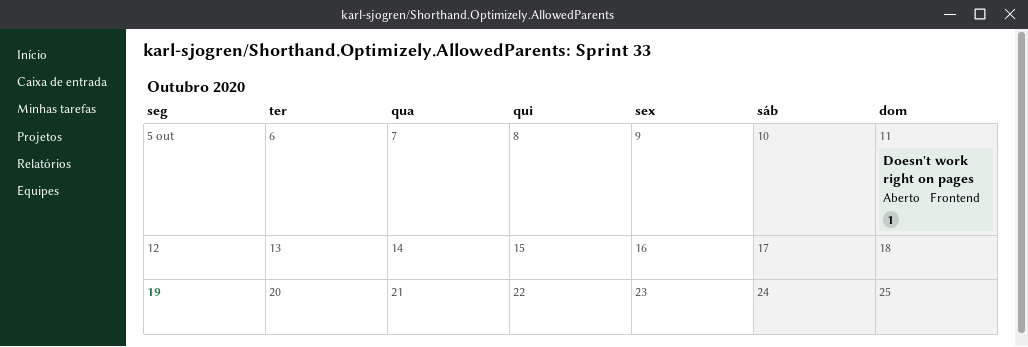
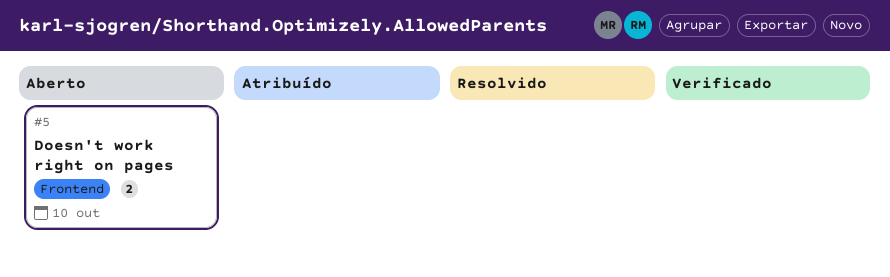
Doesn't work right on pages, estimate: 1 -> 2
Doesn't work right on pages, due: Oct 11 -> Oct 10

